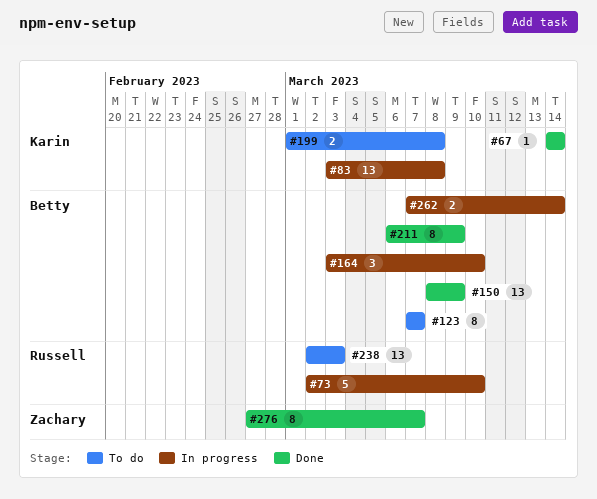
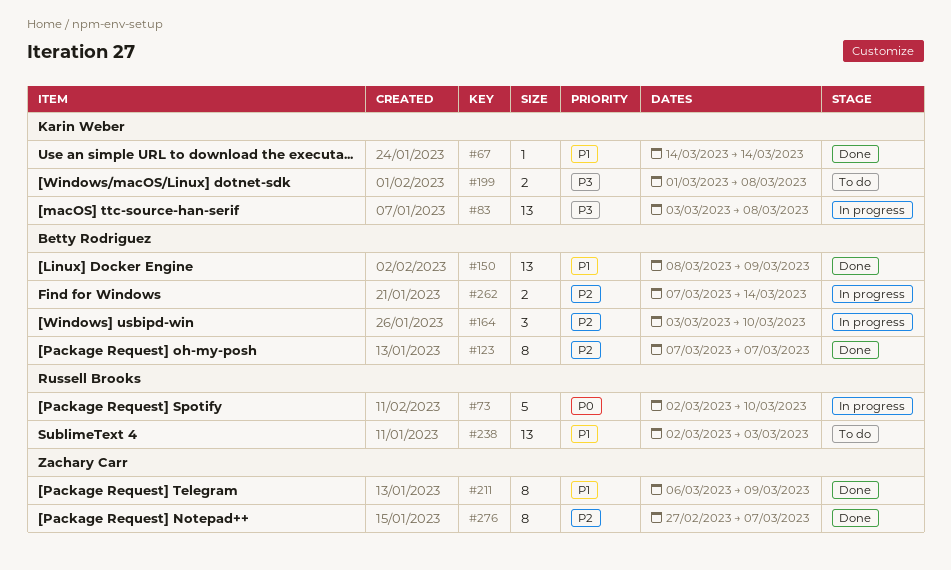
#123, status: To do -> Done
#211, owner: Betty Rodriguez -> Zachary Carr

